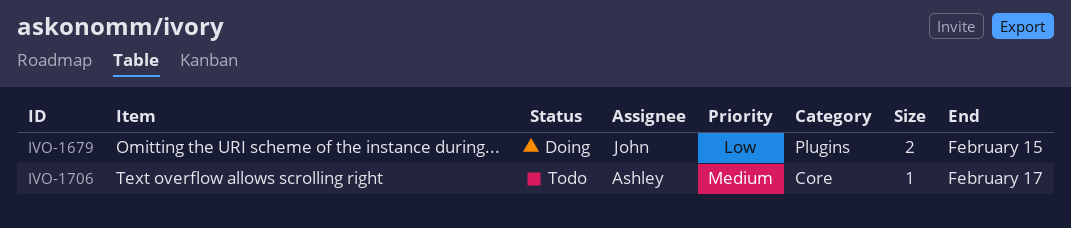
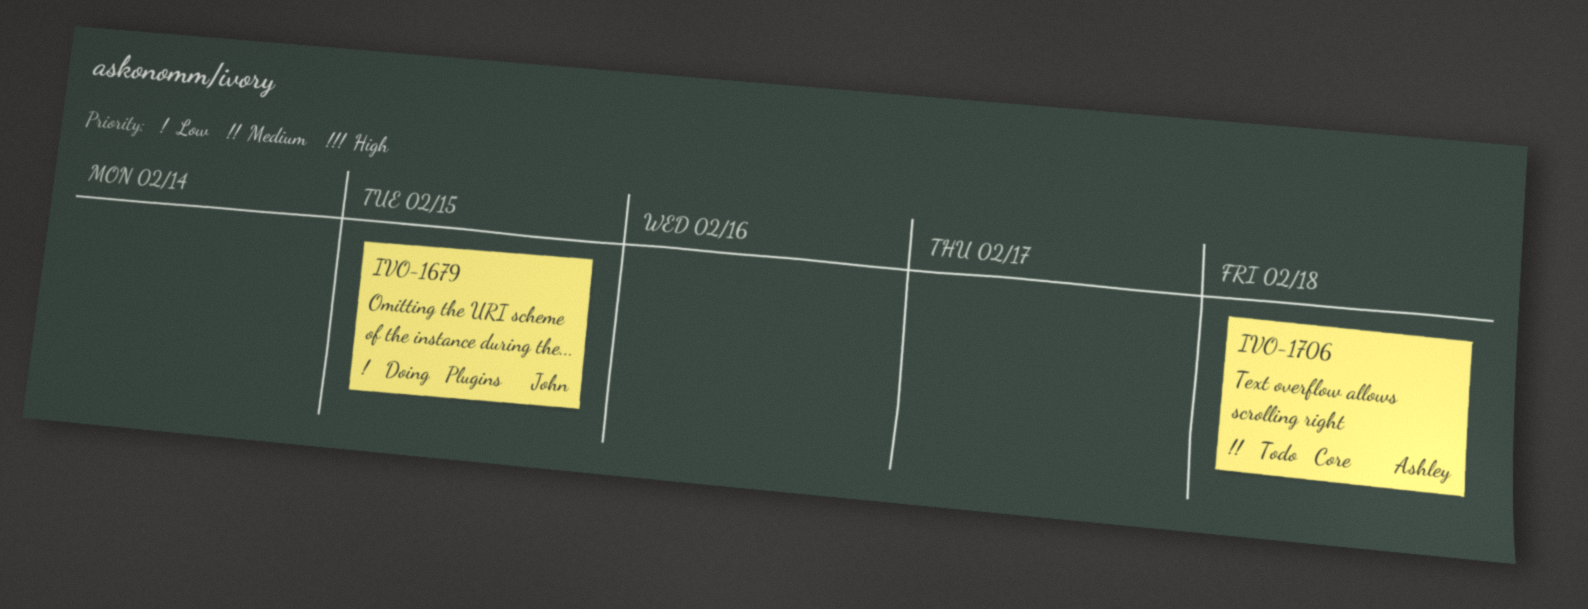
IVO-1706, due: Feb 17 -> Feb 18

